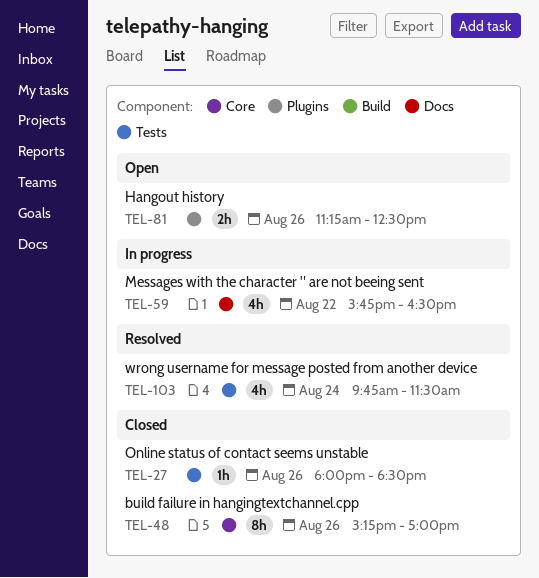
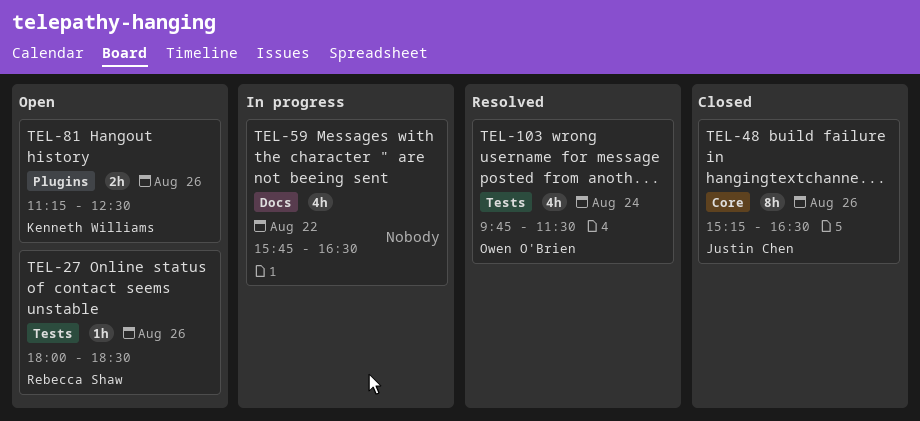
TEL-27, status: Closed -> Open
TEL-48, ends: 17:00 -> 16:30

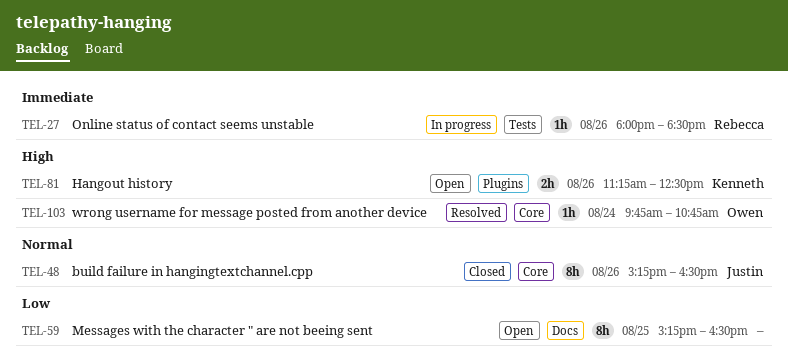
TEL-27, status: Open -> In progress
TEL-59, status: In progress -> Open
TEL-59, estimate: 4h -> 8h
TEL-59, day: Aug 22 -> Aug 25
TEL-59, begins: 15:45 -> 15:15
TEL-103, label: Tests -> Core
TEL-103, estimate: 4h -> 1h
TEL-103, ends: 11:30 -> 10:45

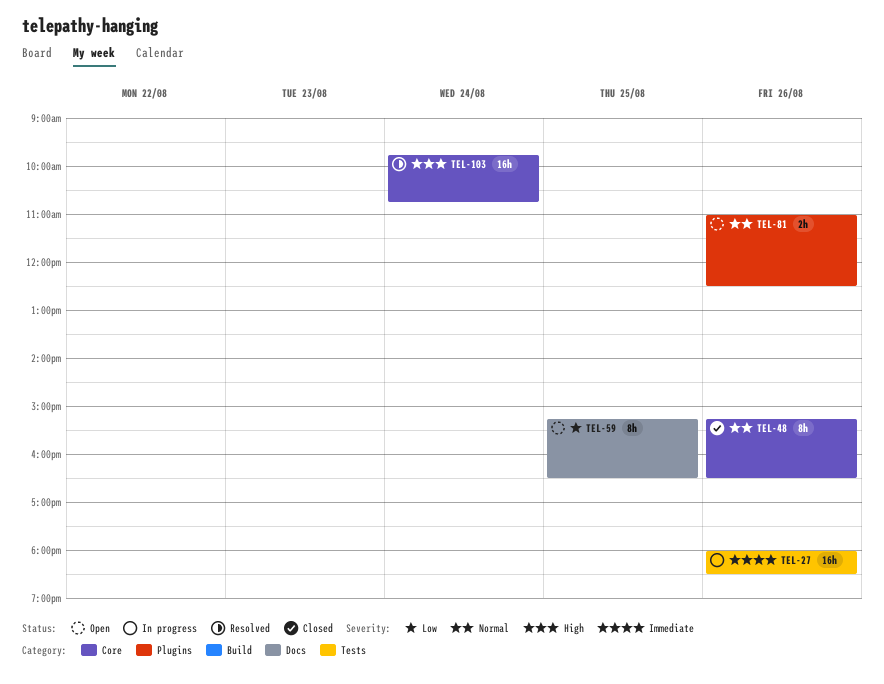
TEL-27, estimate: 1h -> 16h
TEL-81, priority: High -> Normal
TEL-81, begins: 11:15 -> 11:00
TEL-103, estimate: 1h -> 16h

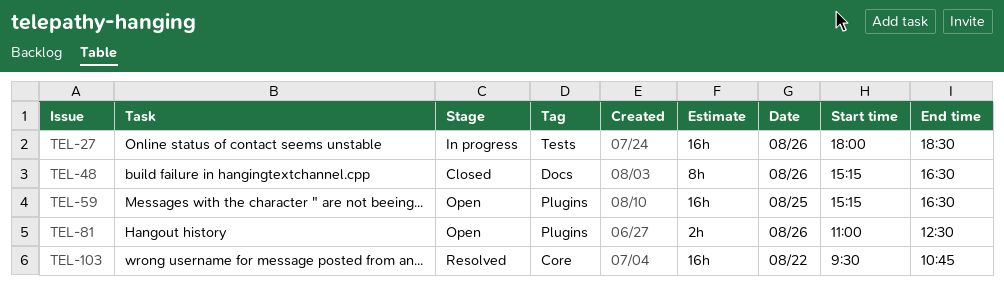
TEL-48, label: Core -> Docs
TEL-59, label: Docs -> Plugins
TEL-59, estimate: 8h -> 16h
TEL-103, day: Aug 24 -> Aug 22
TEL-103, begins: 09:45 -> 09:30

